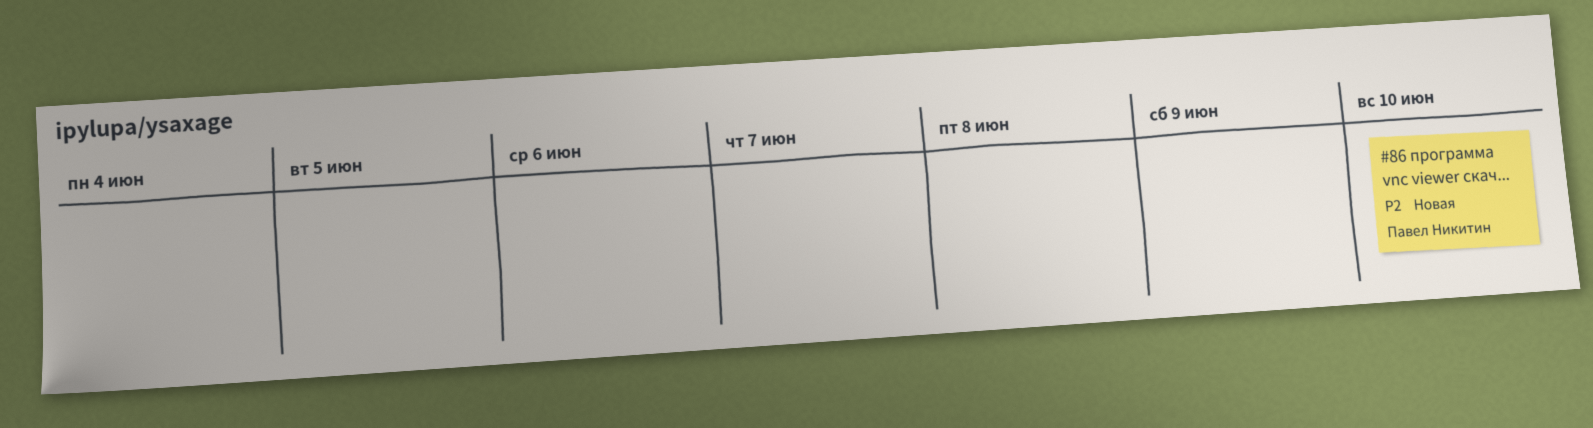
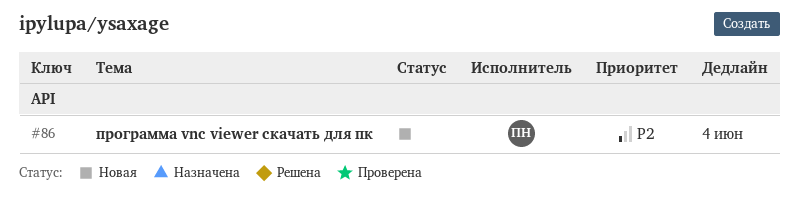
#86, due: Jun 10 -> Jun 4

